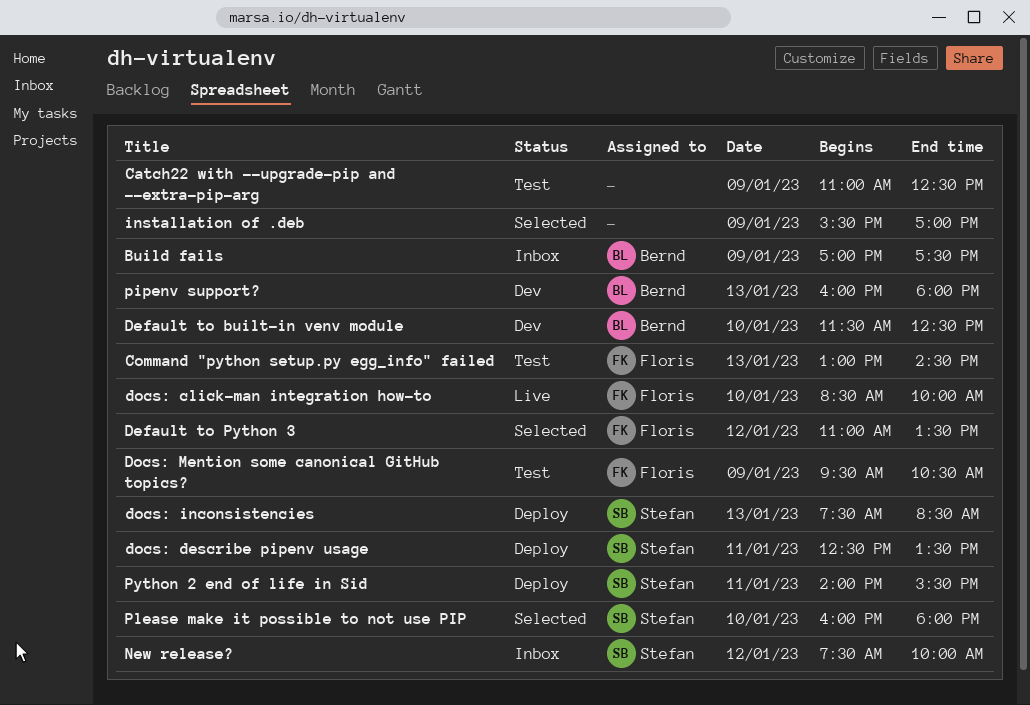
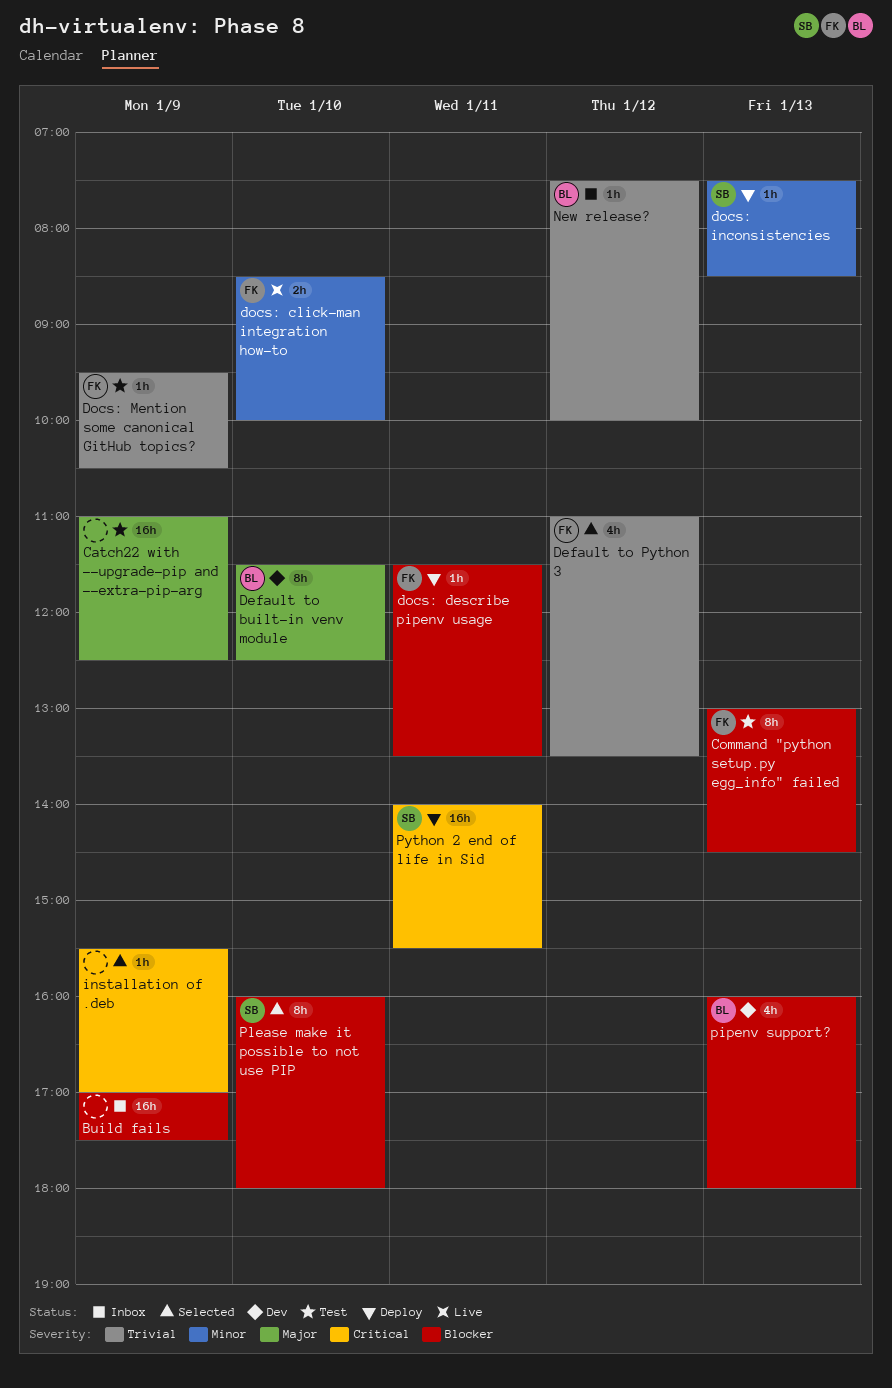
Build fails, owner: Bernd -> none
docs: describe pipenv usage, owner: Stefan -> Floris
docs: describe pipenv usage, begins: 12:30 -> 11:30
New release?, owner: Stefan -> Bernd

